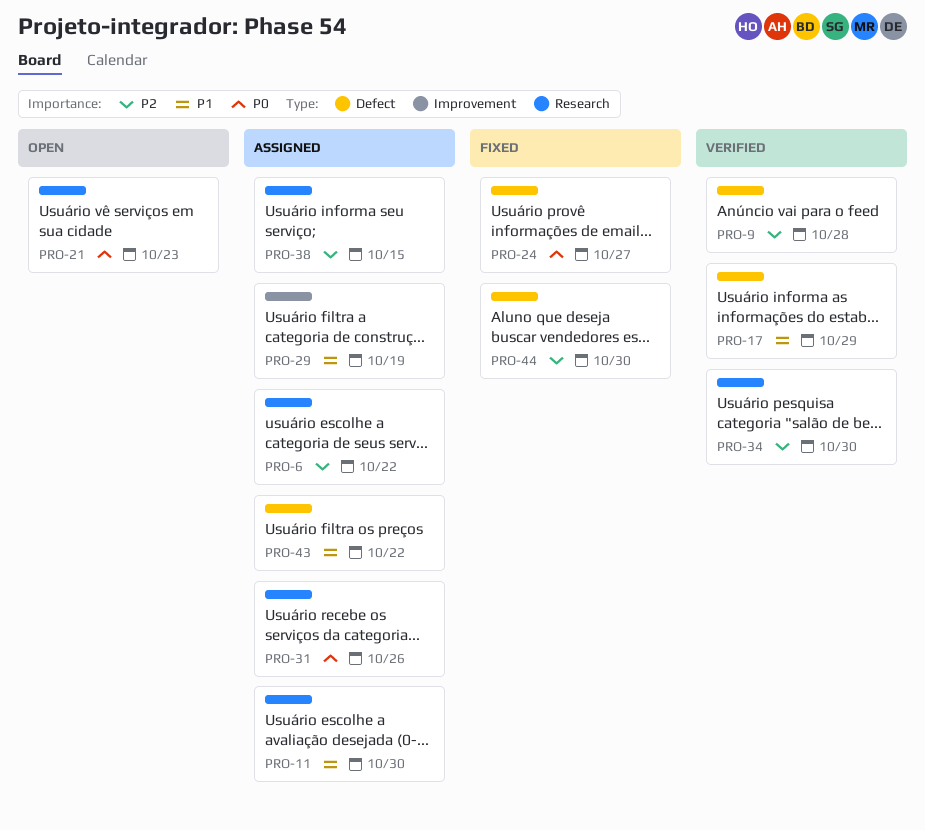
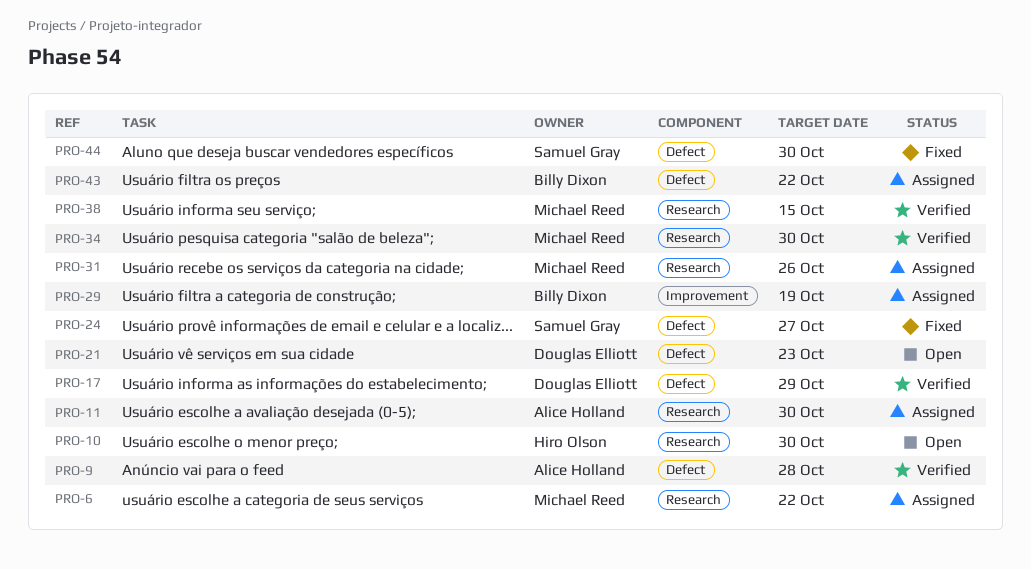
PRO-10: none -> present
PRO-21, label: Research -> Defect
PRO-38, status: Assigned -> Verified

